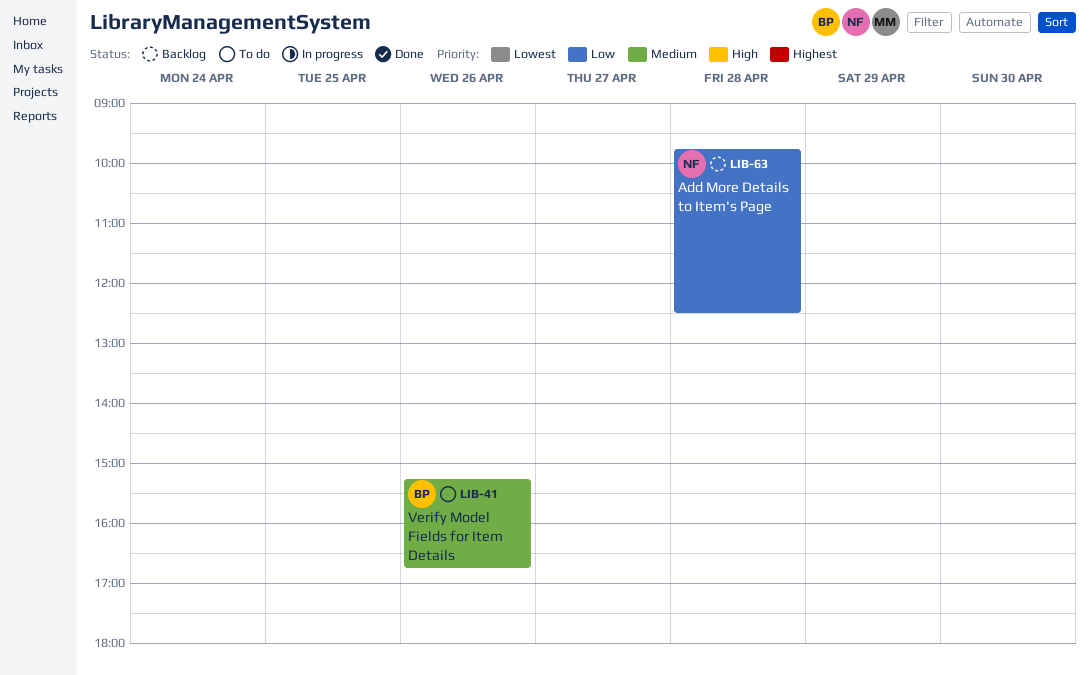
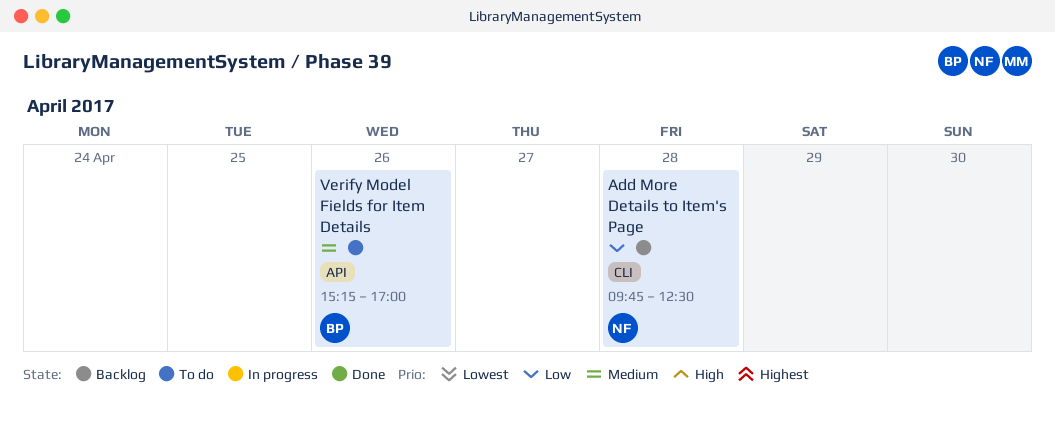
Verify Model Fields for Item Details, ends: 16:45 -> 17:00

